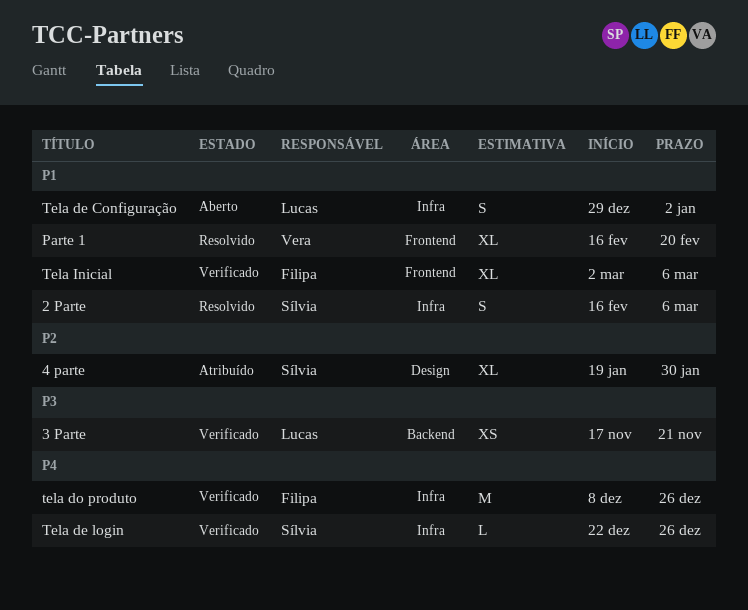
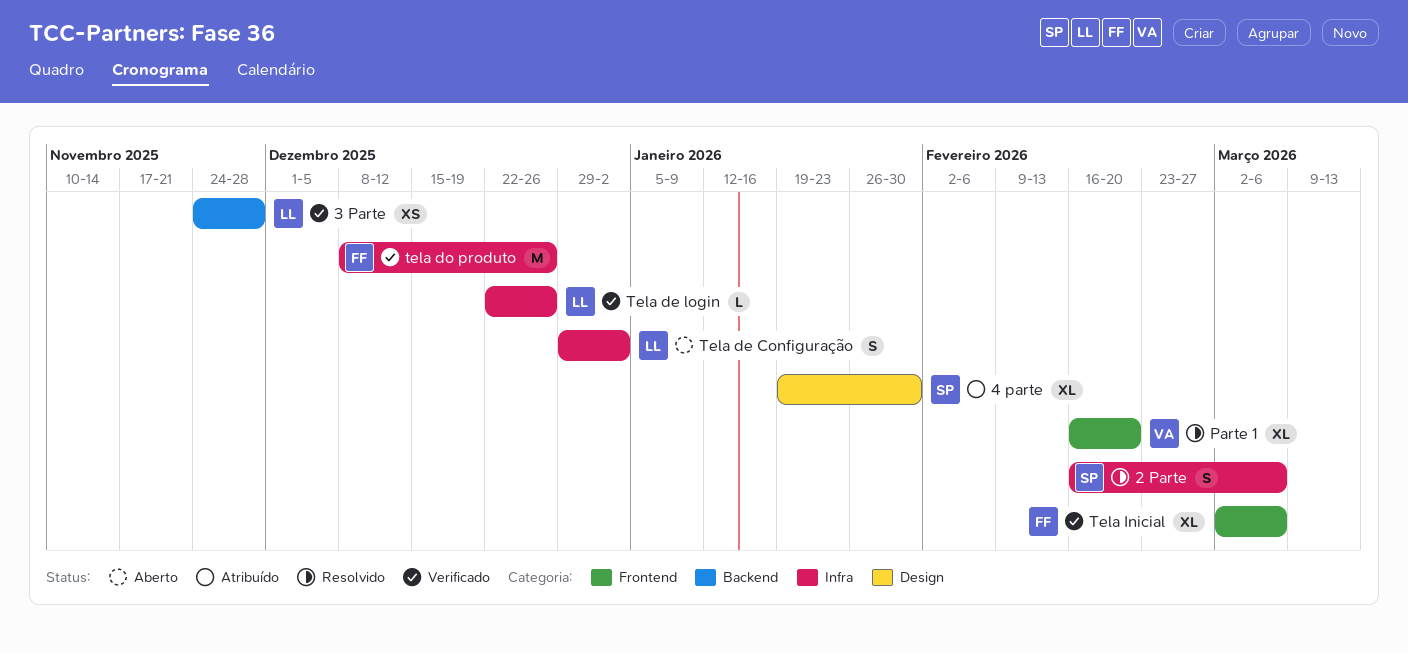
3 Parte, start: Nov 17 -> Nov 24
3 Parte, due: Nov 21 -> Nov 28
Tela de login, owner: Sílvia -> Lucas

